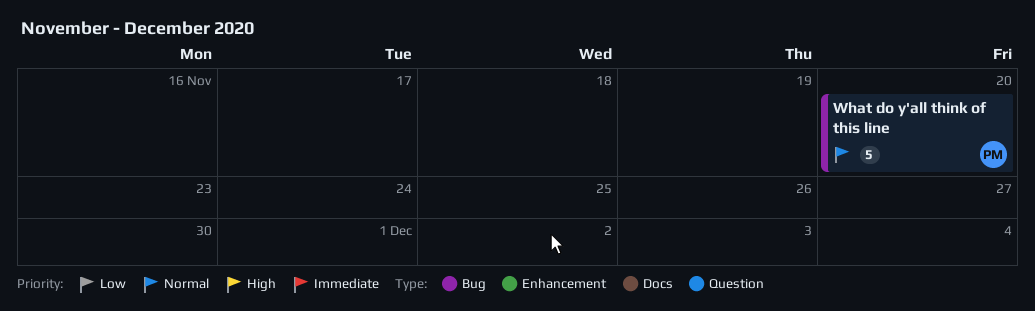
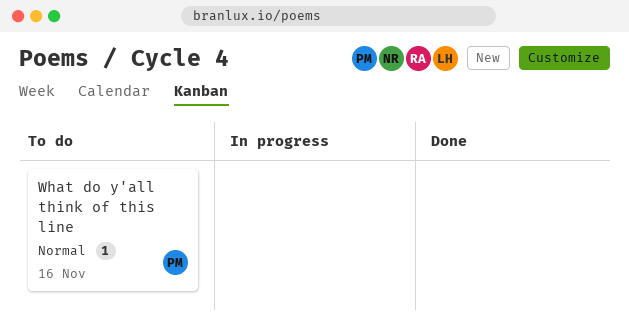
What do y'all think of this line, estimate: 5 -> 1
What do y'all think of this line, due: Nov 20 -> Nov 16

